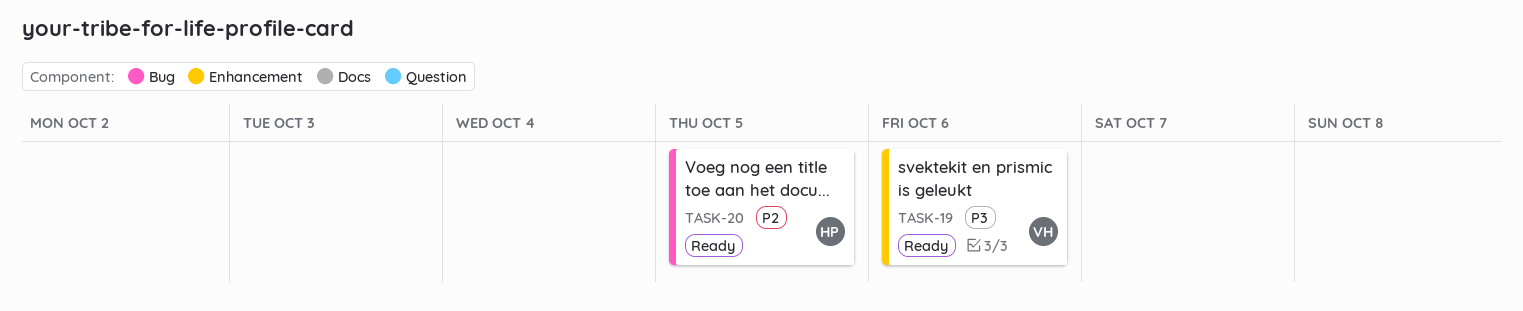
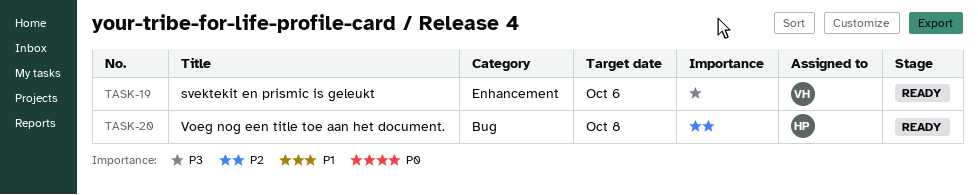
TASK-20, due: Oct 5 -> Oct 8

